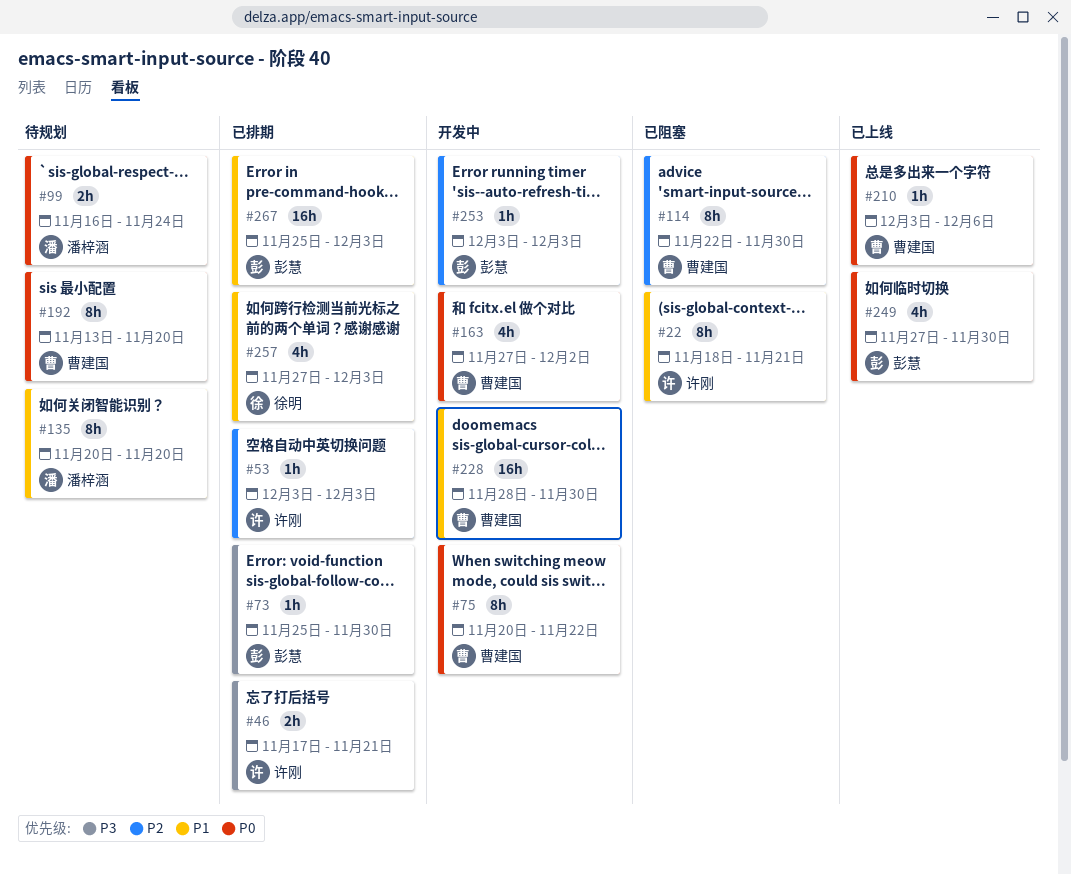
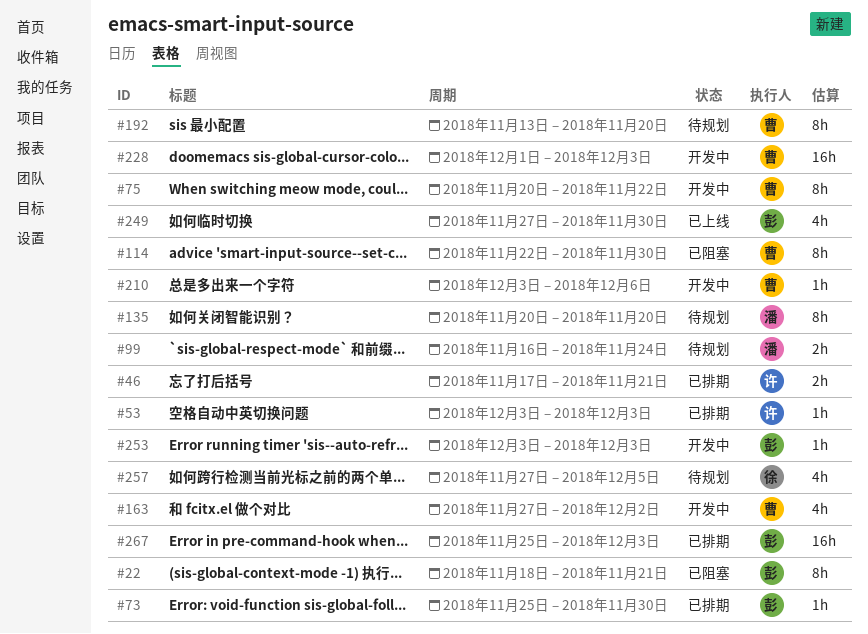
#22, owner: 许刚 -> 彭慧
#210, status: 已上线 -> 开发中
#228, start: Nov 28 -> Dec 1
#228, due: Nov 30 -> Dec 3
#257, status: 已排期 -> 待规划
#257, due: Dec 3 -> Dec 5

